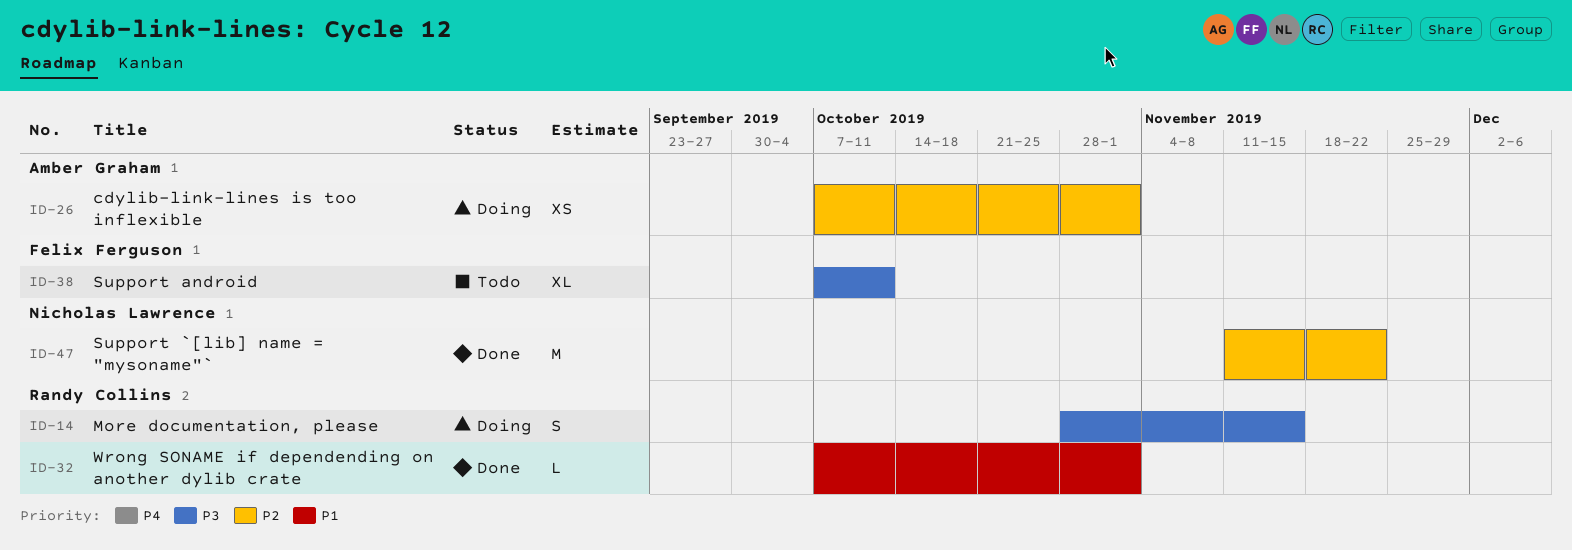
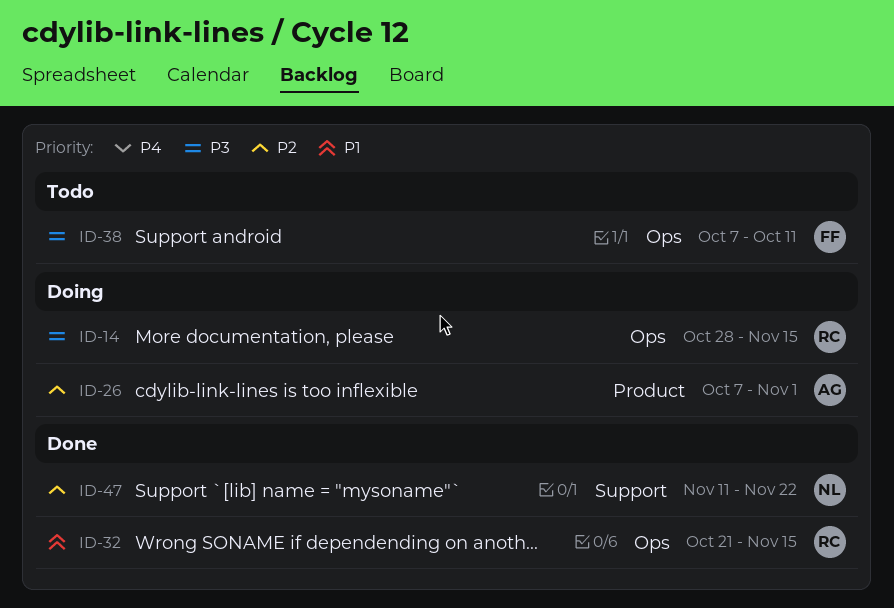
ID-32, start: Oct 7 -> Oct 21
ID-32, due: Nov 1 -> Nov 15

